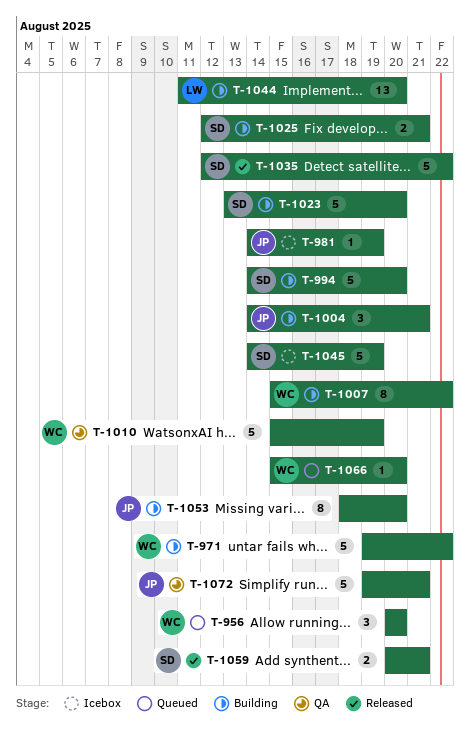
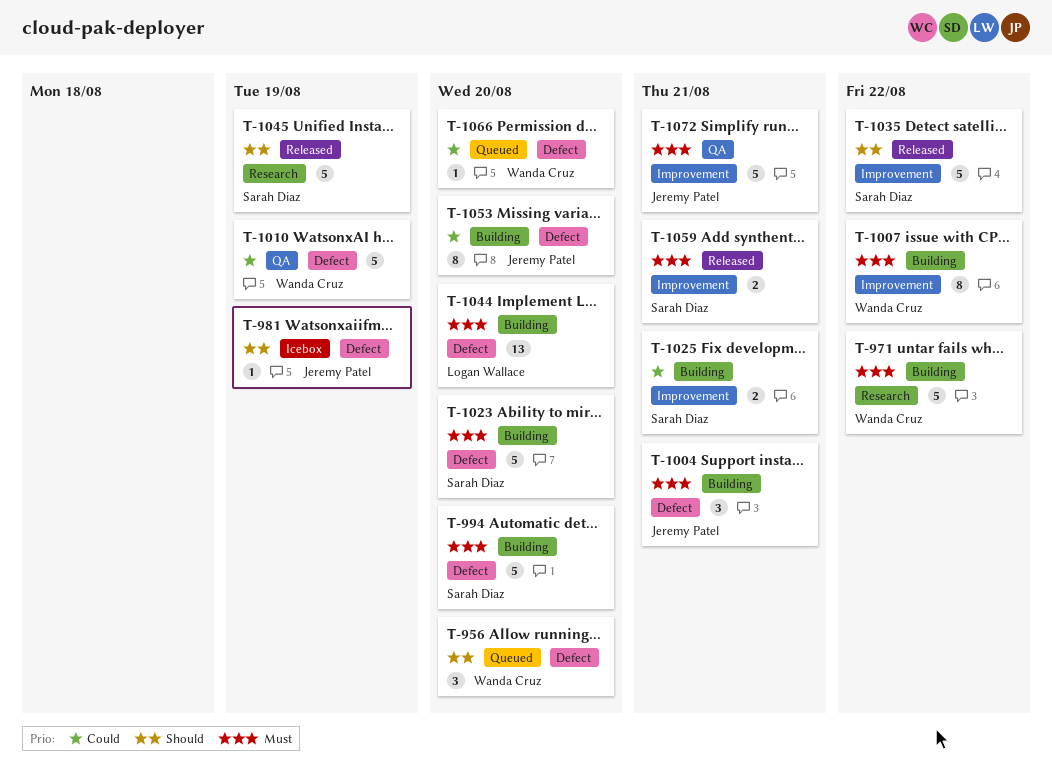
T-1045, status: Icebox -> Released

